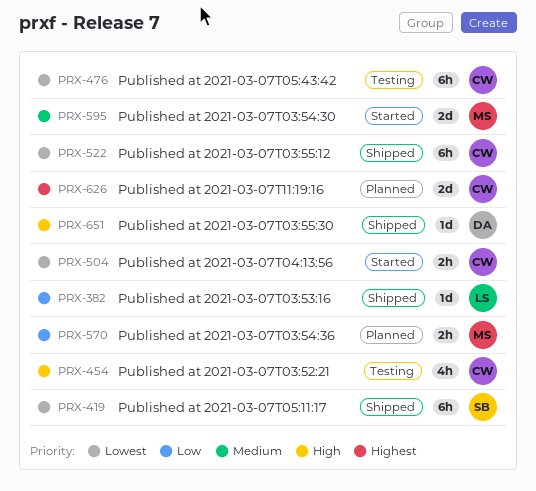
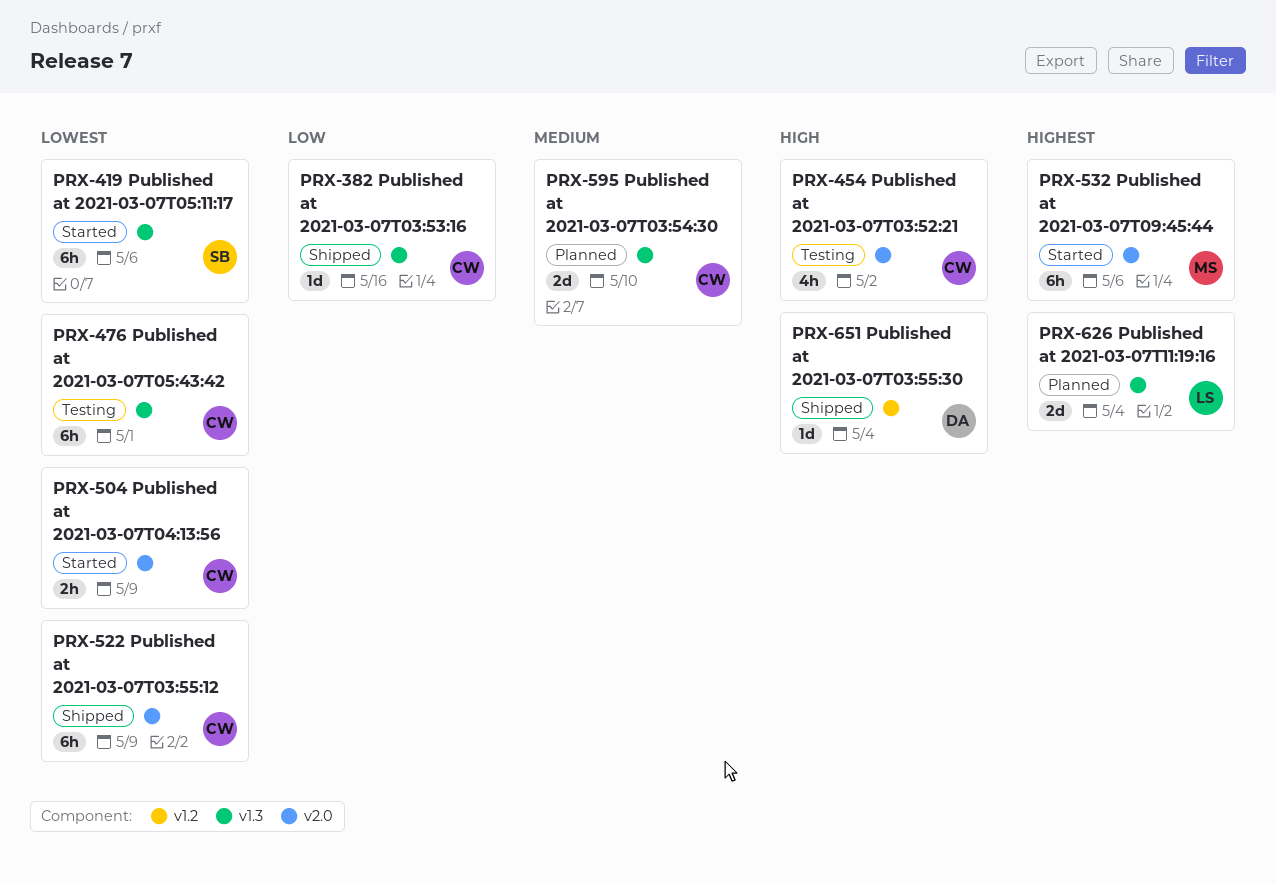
PRX-382, owner: LS -> CW
PRX-419, status: Shipped -> Started
PRX-532: none -> present
PRX-570: present -> none
PRX-595, status: Started -> Planned
PRX-595, owner: MS -> CW
PRX-626, owner: CW -> LS

